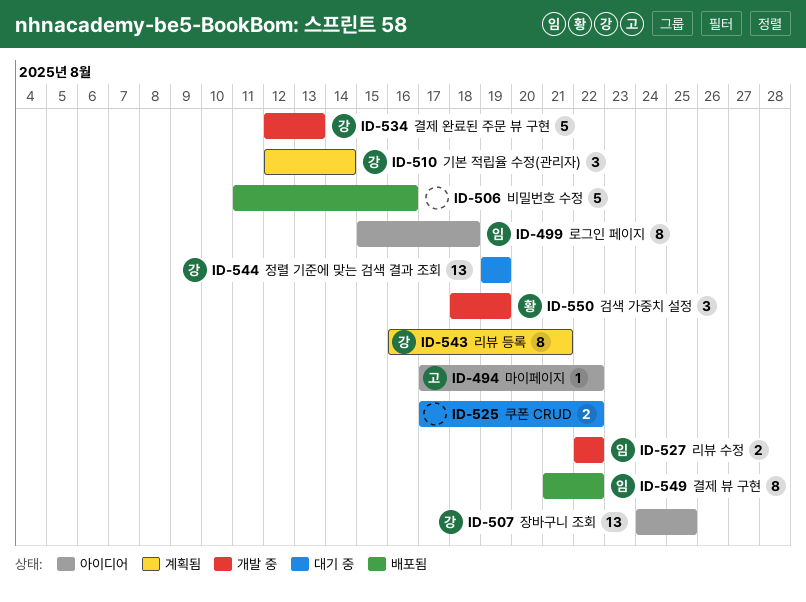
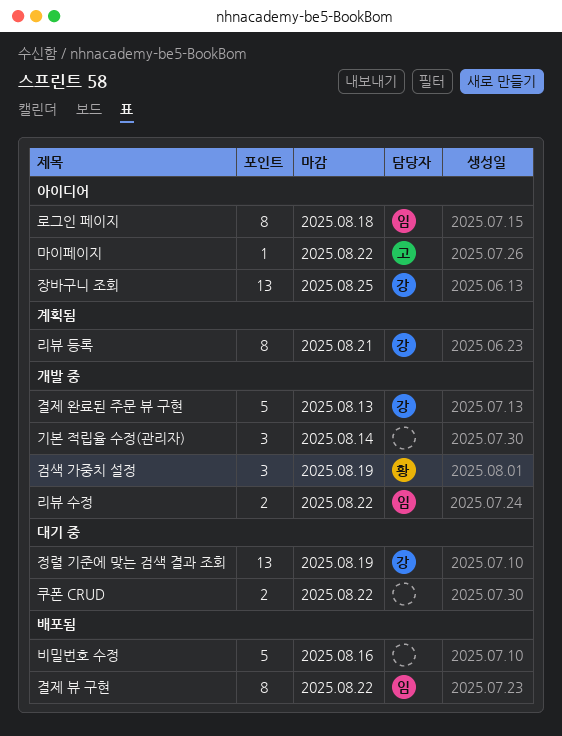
기본 적립율 수정(관리자), status: 계획됨 -> 개발 중
기본 적립율 수정(관리자), owner: 강 -> none

